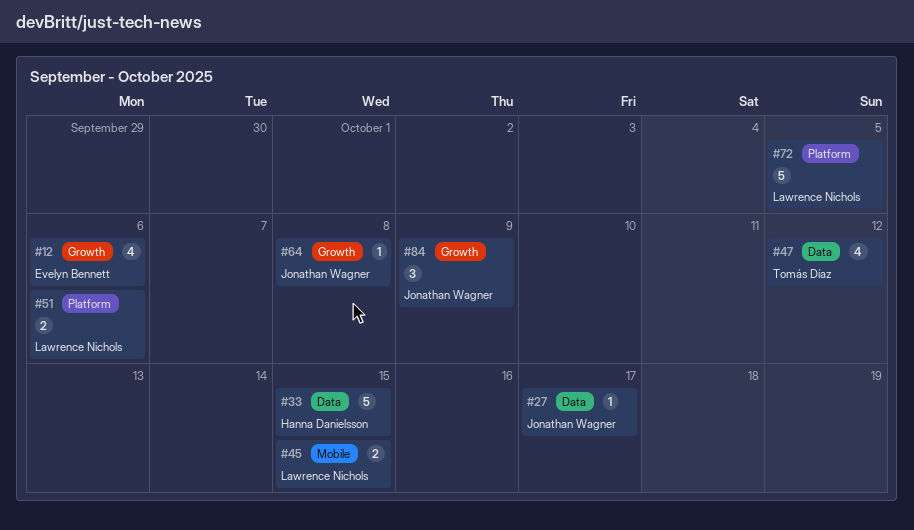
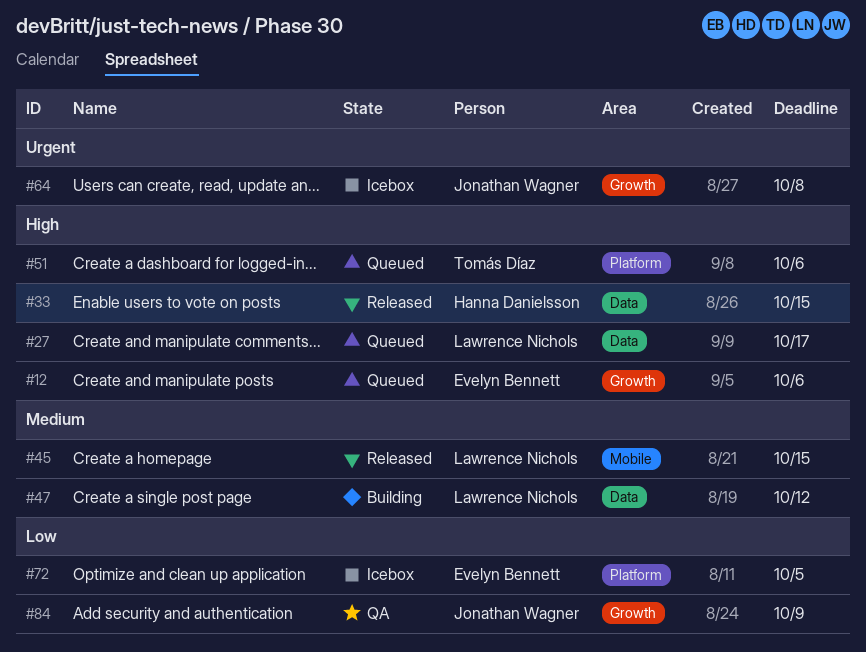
#27, owner: Jonathan Wagner -> Lawrence Nichols
#47, owner: Tomás Díaz -> Lawrence Nichols
#51, owner: Lawrence Nichols -> Tomás Díaz
#72, owner: Lawrence Nichols -> Evelyn Bennett

